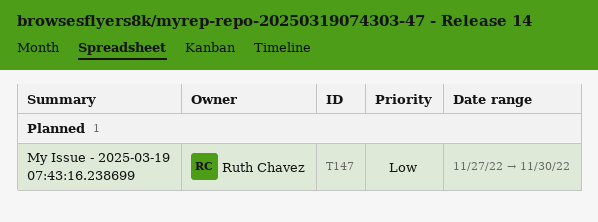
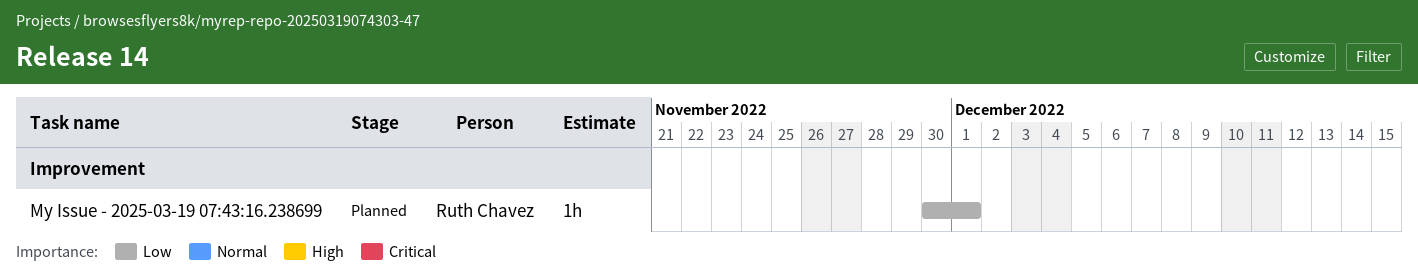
My Issue - 2025-03-19 07:43:16.238699, start: Nov 27 -> Nov 30
My Issue - 2025-03-19 07:43:16.238699, due: Nov 30 -> Dec 1

